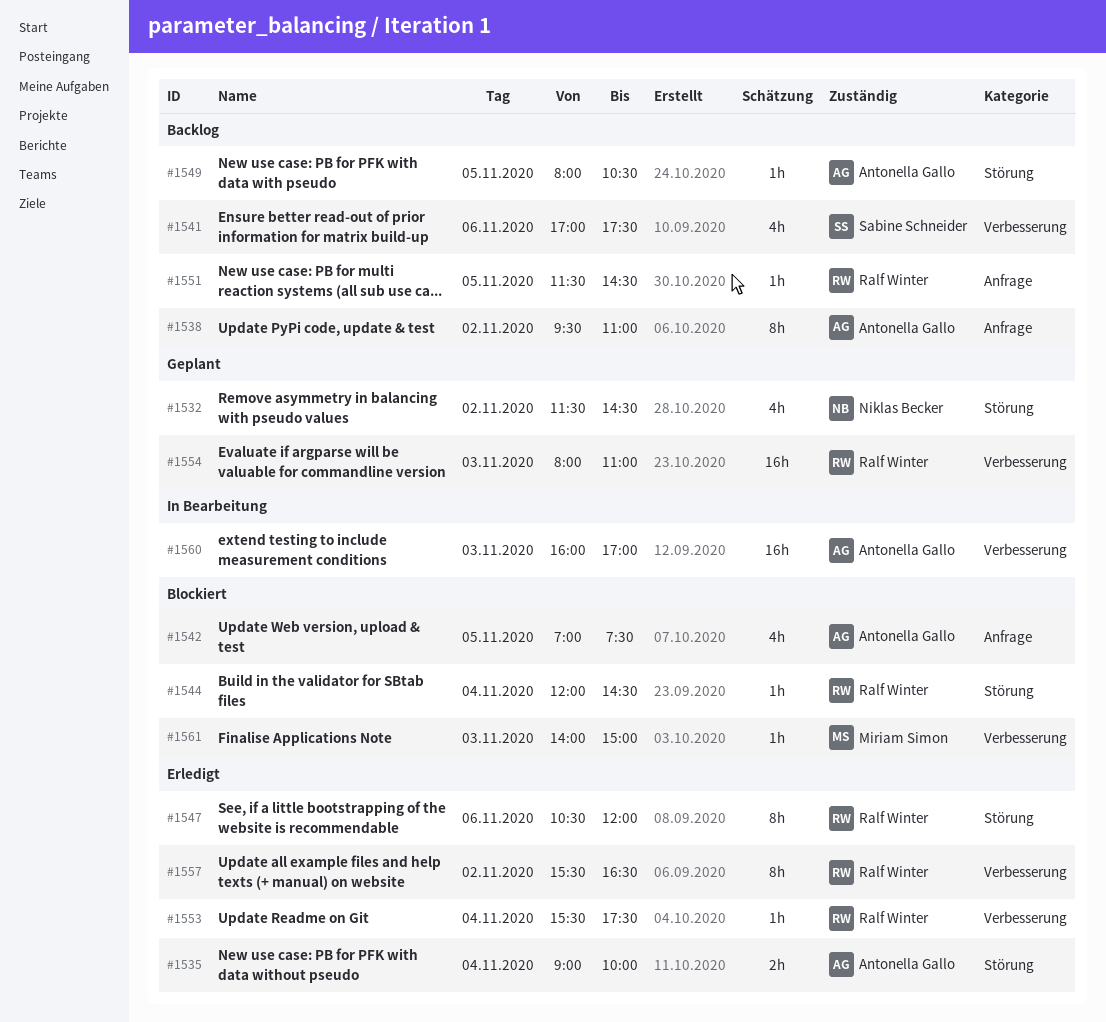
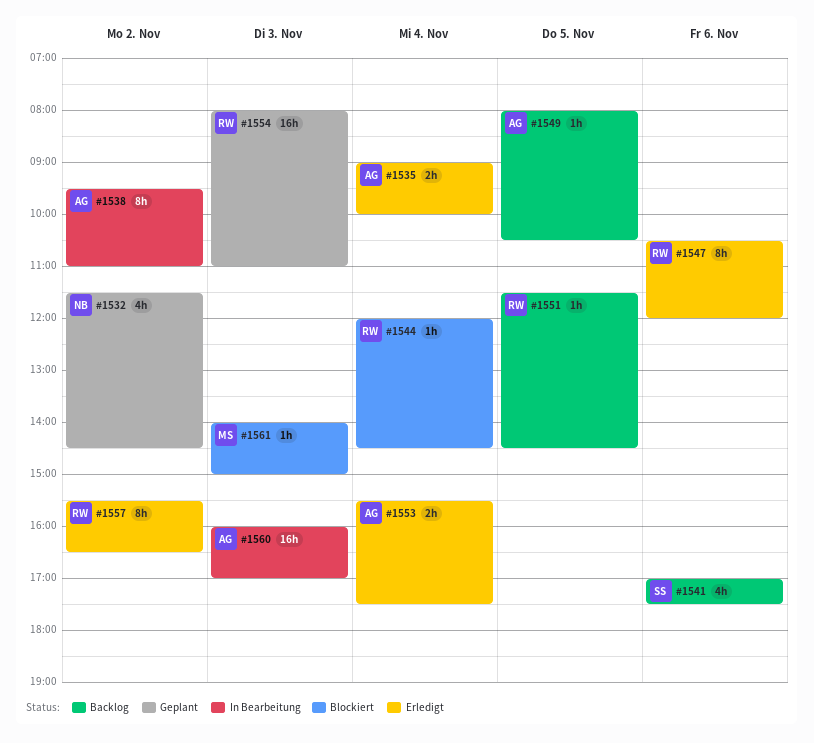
#1538, status: Backlog -> In Bearbeitung
#1542: present -> none
#1553, owner: Ralf Winter -> Antonella Gallo
#1553, estimate: 1h -> 2h

